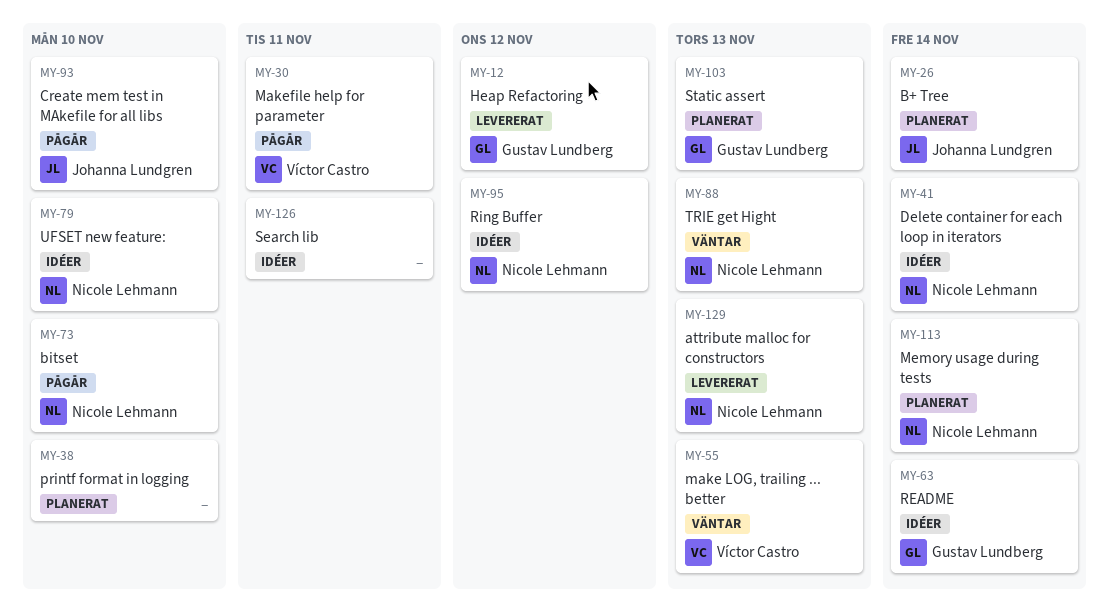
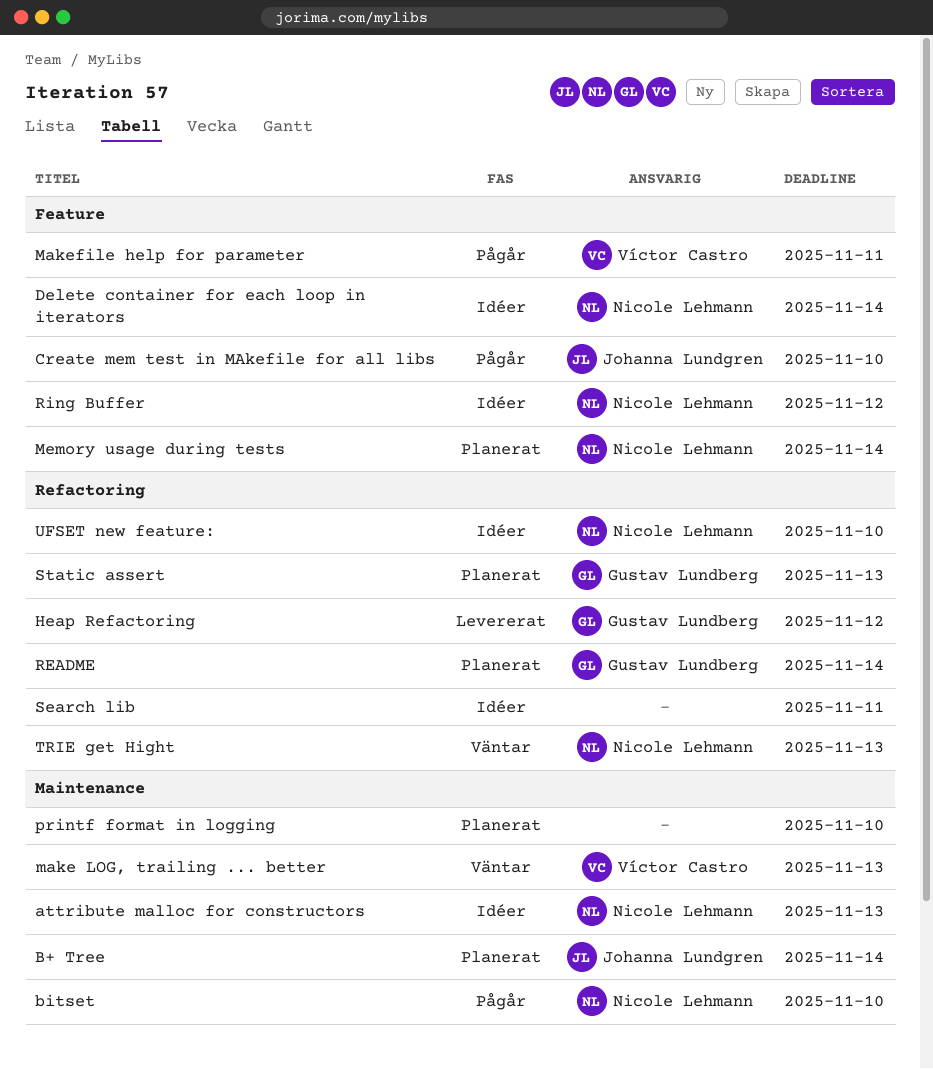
attribute malloc for constructors, status: Levererat -> Idéer
README, status: Idéer -> Planerat

